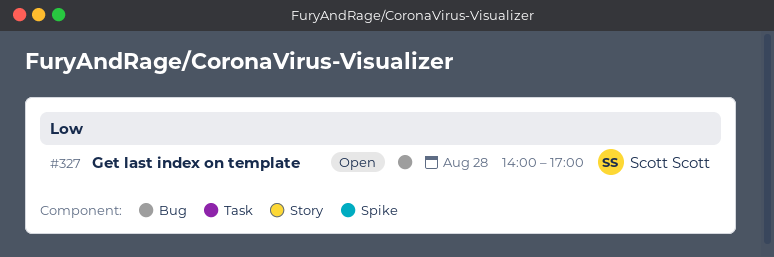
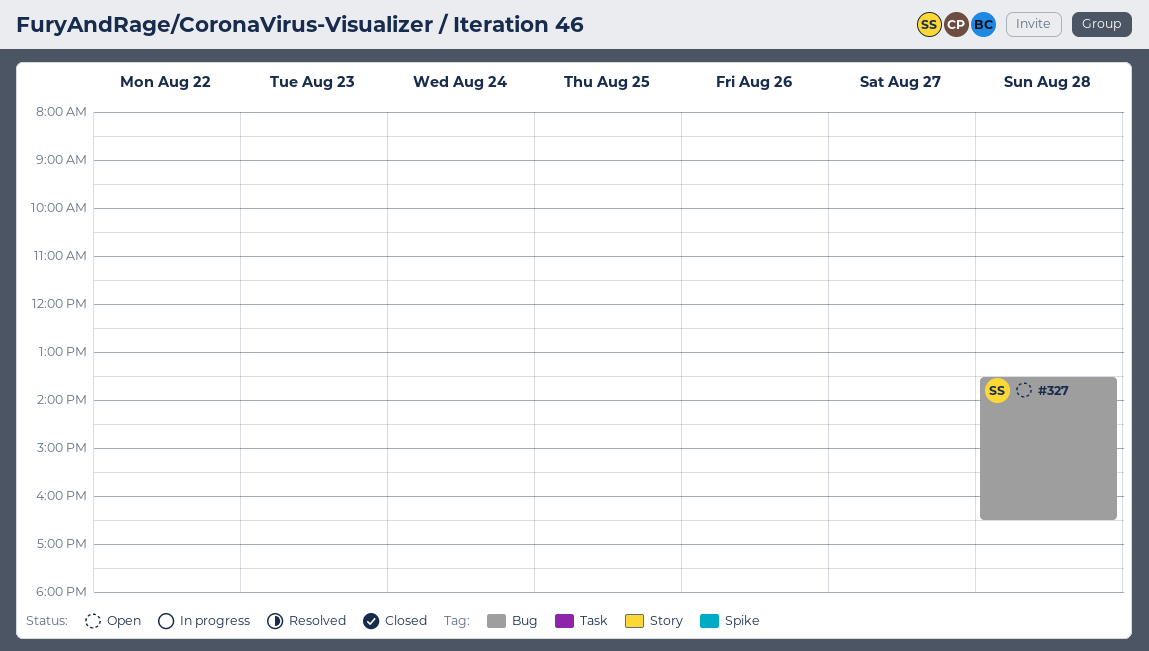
#327, begins: 14:00 -> 13:30
#327, ends: 17:00 -> 16:30

